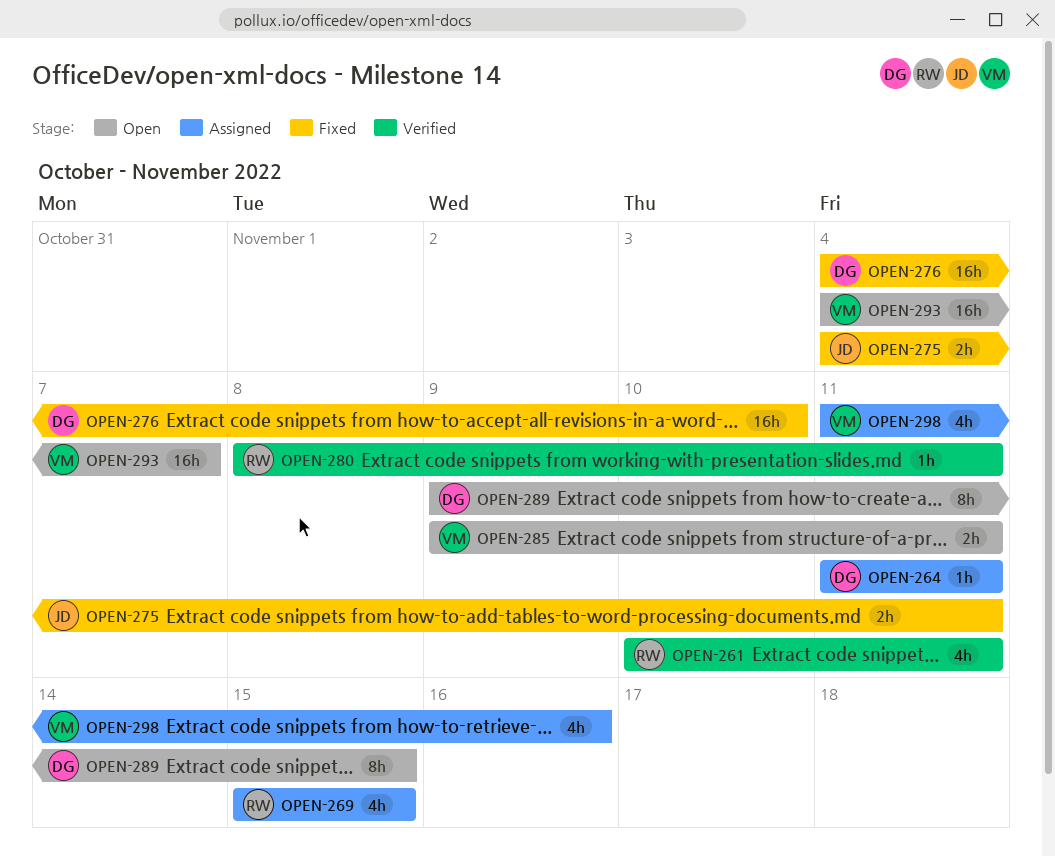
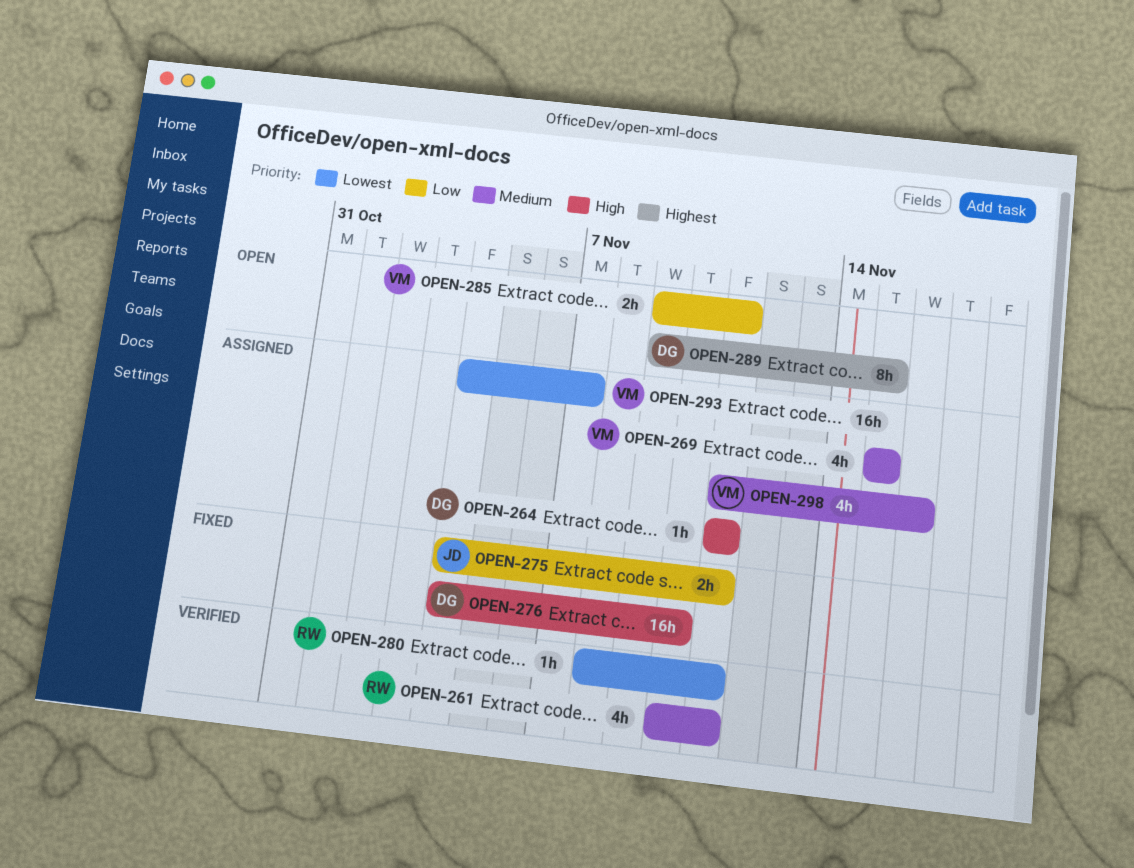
OPEN-269, owner: RW -> VM
OPEN-293, status: Open -> Assigned

